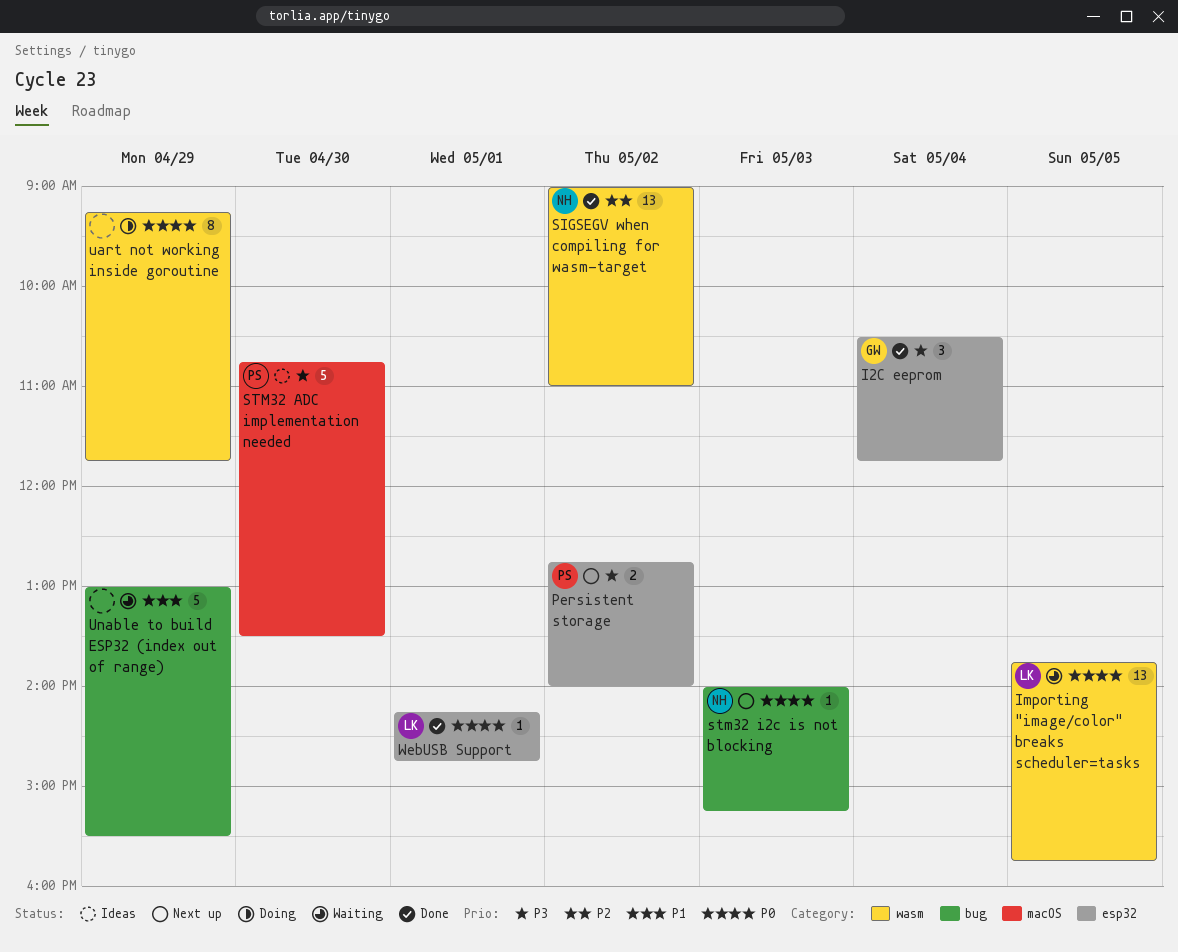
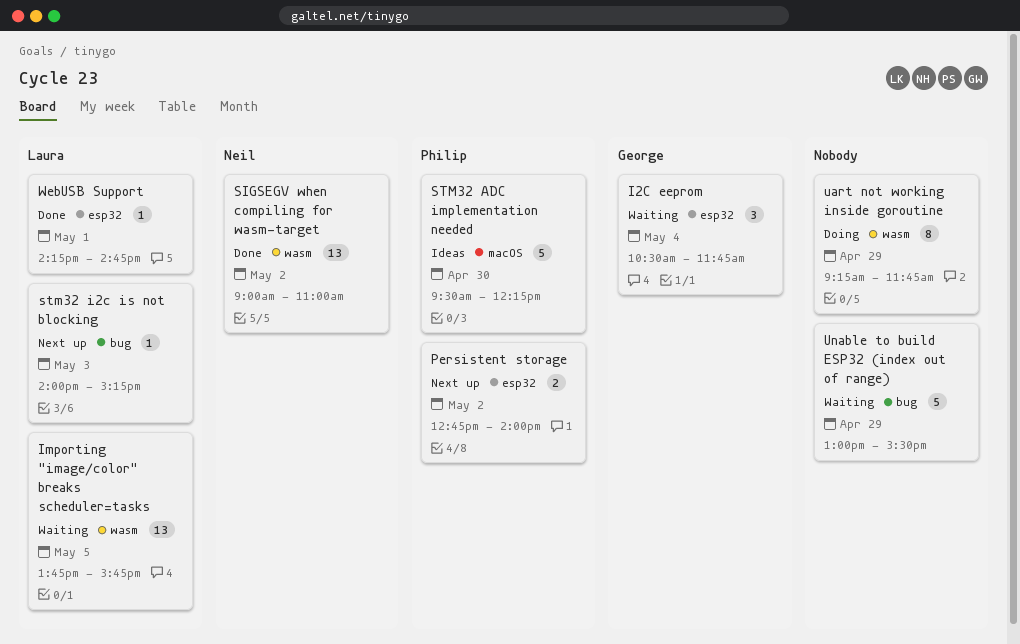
I2C eeprom, status: Done -> Waiting
STM32 ADC implementation needed, begins: 10:45 -> 09:30
STM32 ADC implementation needed, ends: 13:30 -> 12:15
stm32 i2c is not blocking, owner: Neil -> Laura

